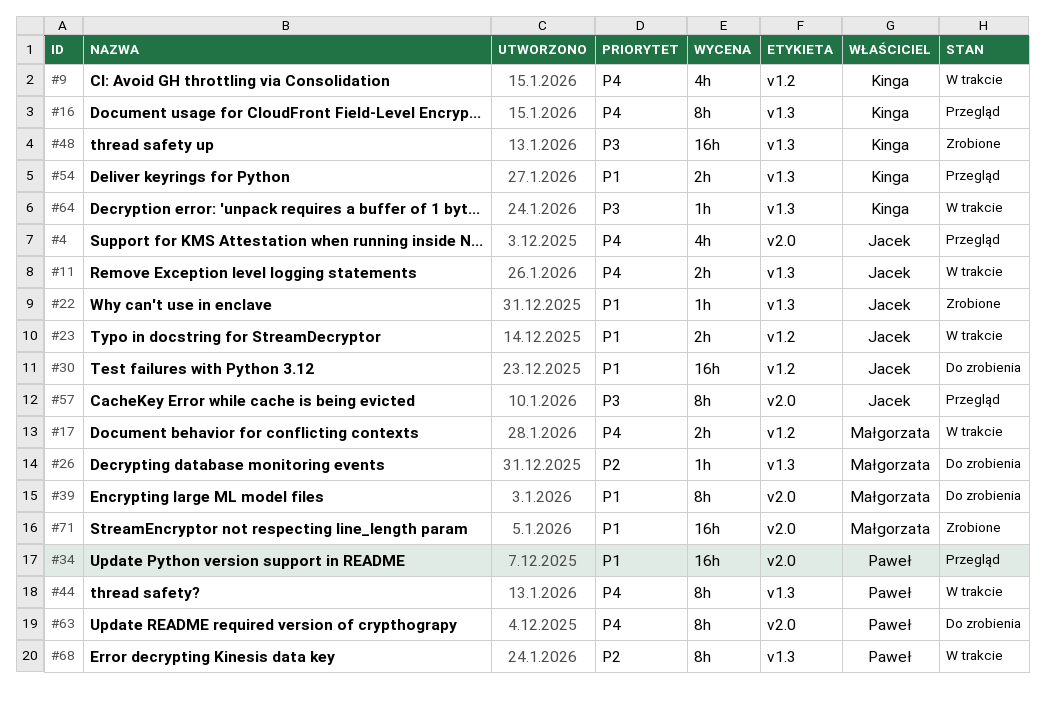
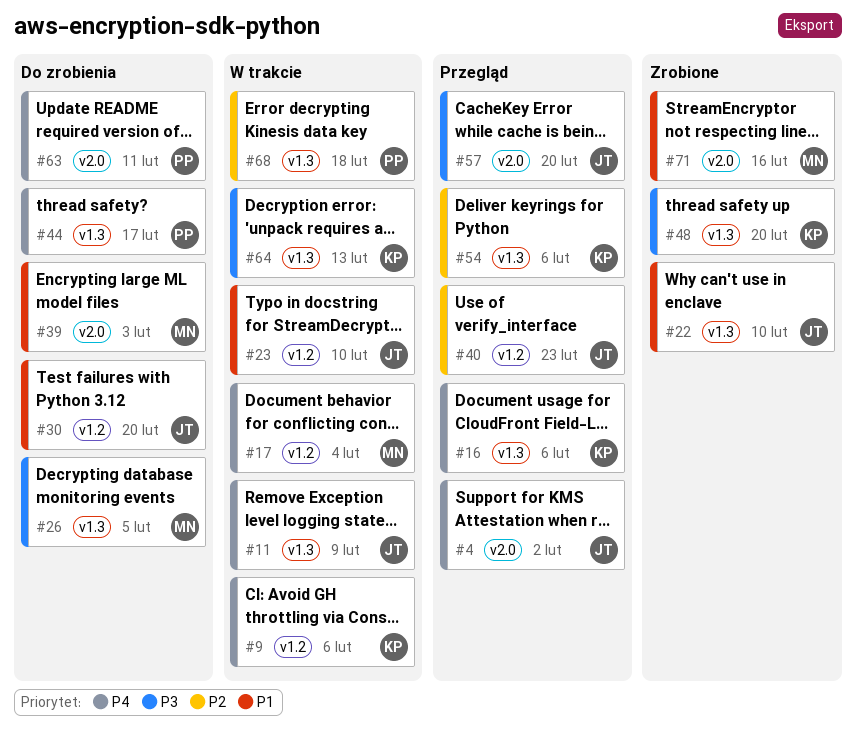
#26, priority: P2 -> P3
#34: present -> none
#40: none -> present
#44, status: W trakcie -> Do zrobienia
#54, priority: P1 -> P2

